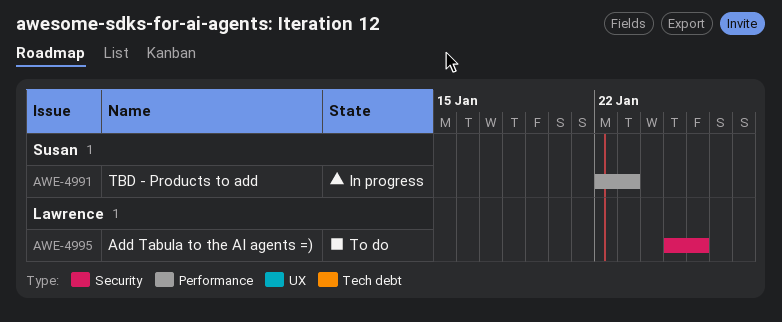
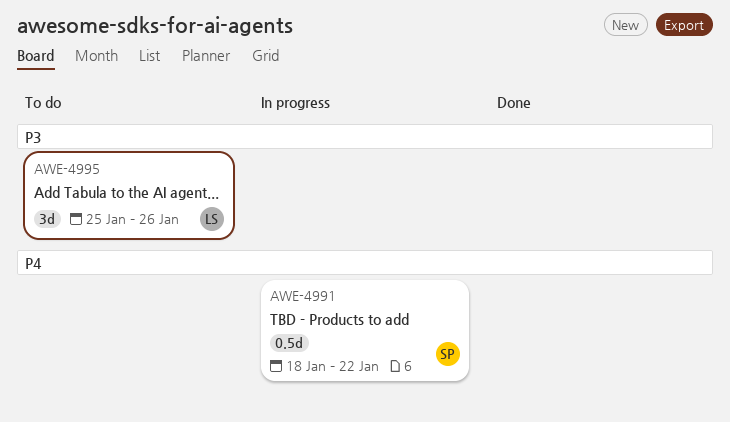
AWE-4991, start: Jan 22 -> Jan 18
AWE-4991, due: Jan 23 -> Jan 22

